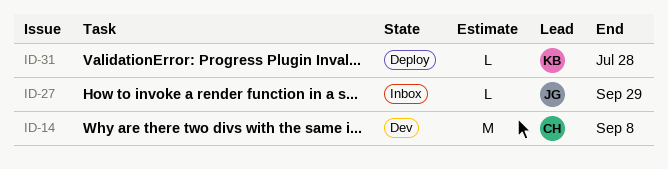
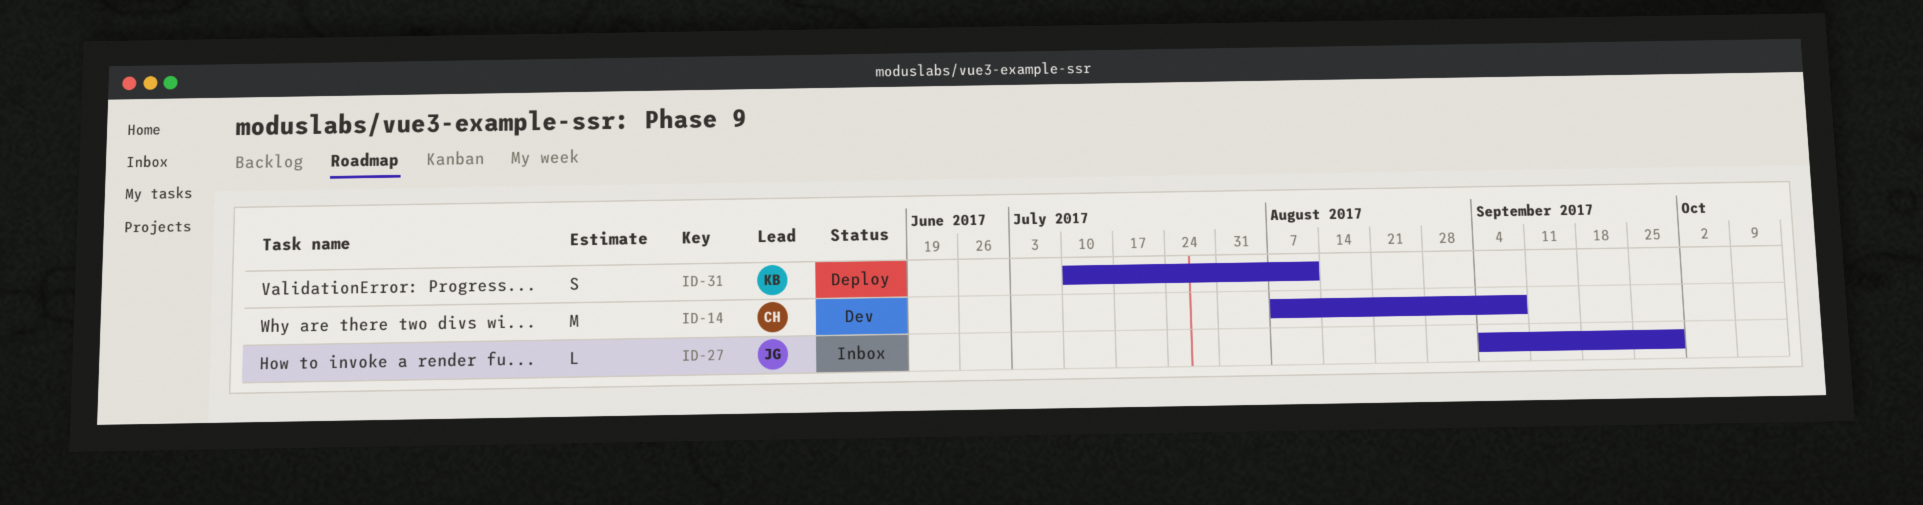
ID-31, estimate: L -> S
ID-31, due: Jul 28 -> Aug 11

